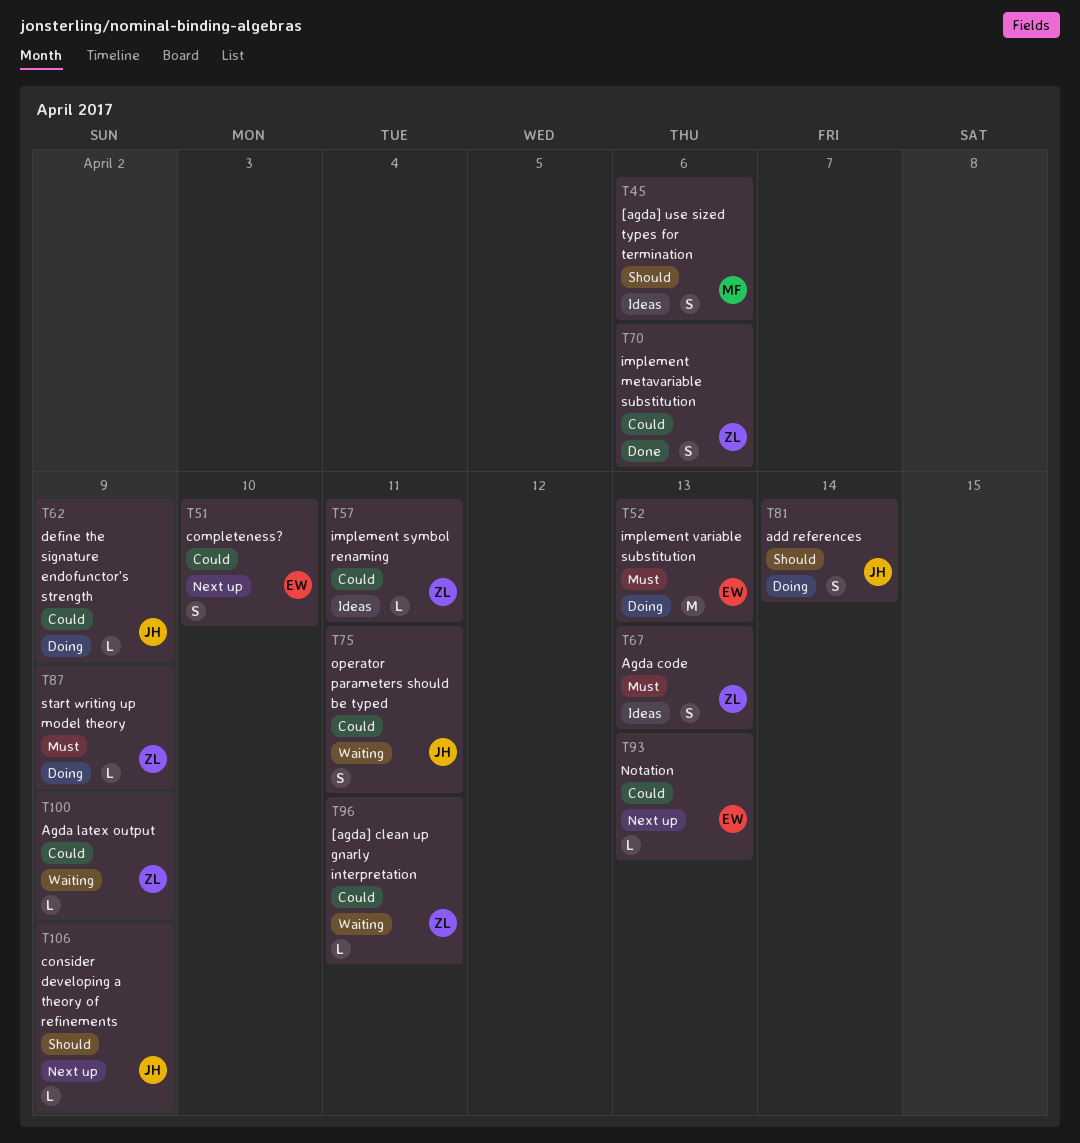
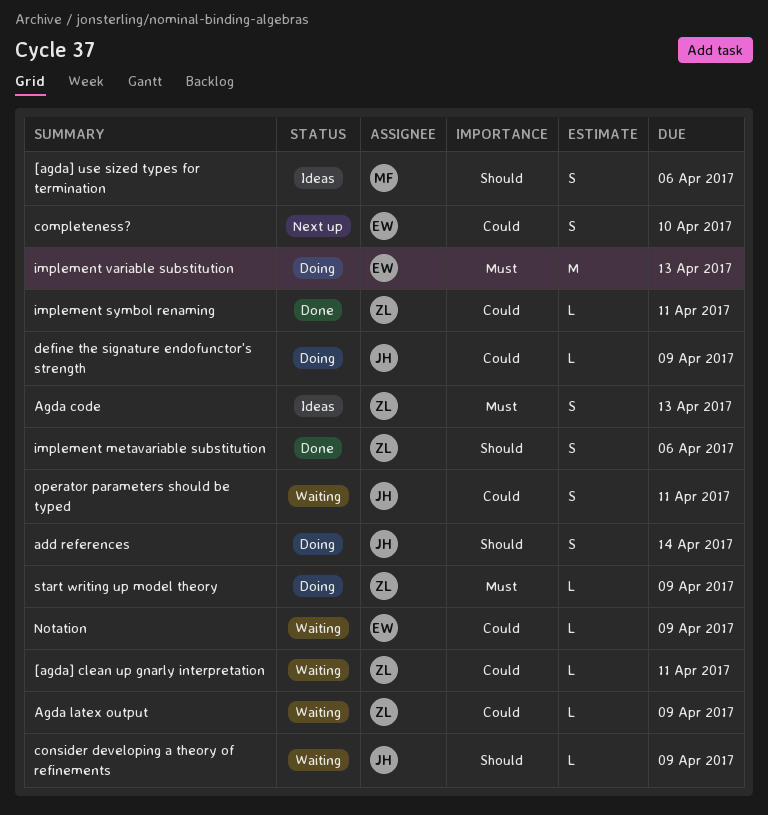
consider developing a theory of refinements, status: Next up -> Waiting
implement metavariable substitution, priority: Could -> Should
implement symbol renaming, status: Ideas -> Done
Notation, status: Next up -> Waiting
Notation, due: Apr 13 -> Apr 9

